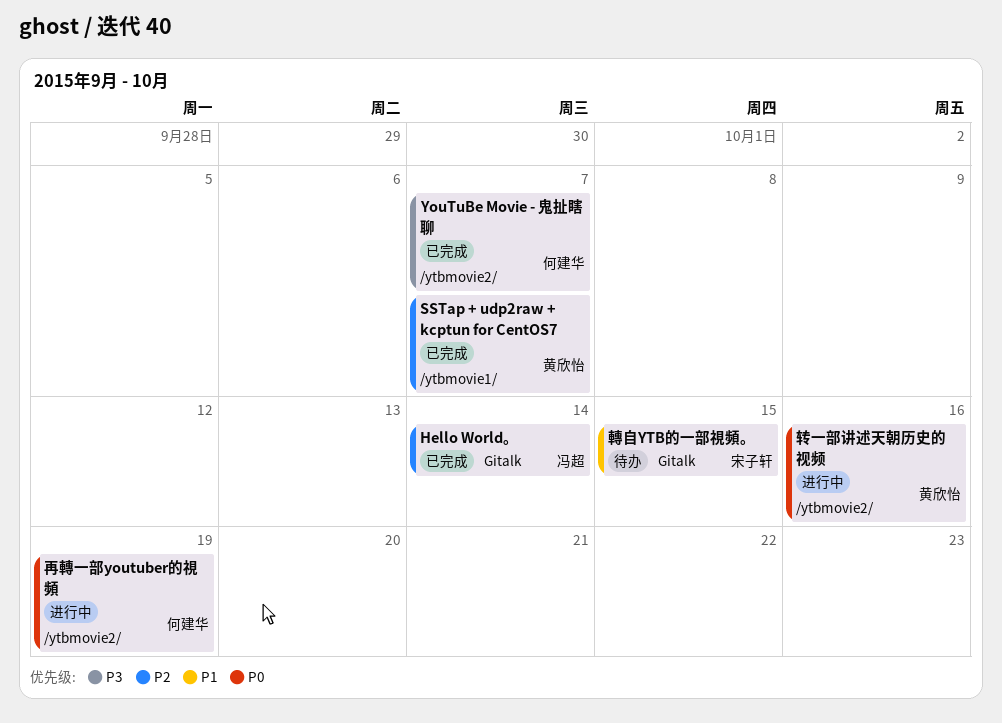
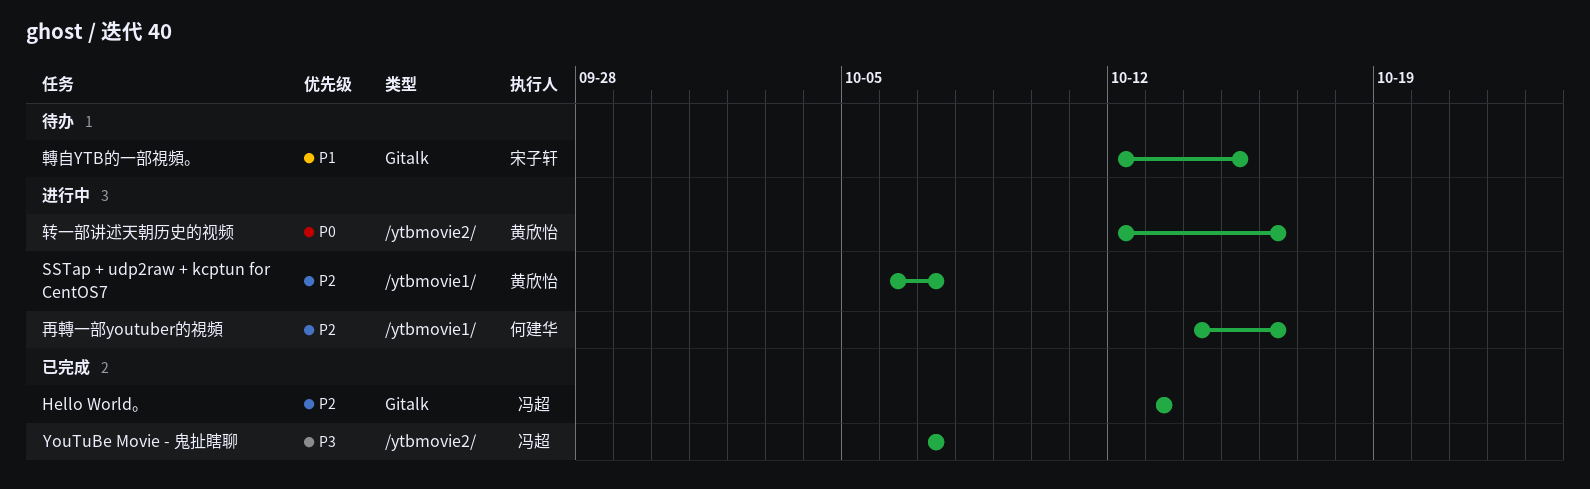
Hello World。, due: Oct 14 -> Oct 13
SSTap + udp2raw + kcptun for CentOS7, status: 已完成 -> 进行中
YouTuBe Movie - 鬼扯瞎聊, owner: 何建华 -> 冯超
再轉一部youtuber的視頻, priority: P0 -> P2
再轉一部youtuber的視頻, label: /ytbmovie2/ -> /ytbmovie1/
再轉一部youtuber的視頻, due: Oct 19 -> Oct 16

